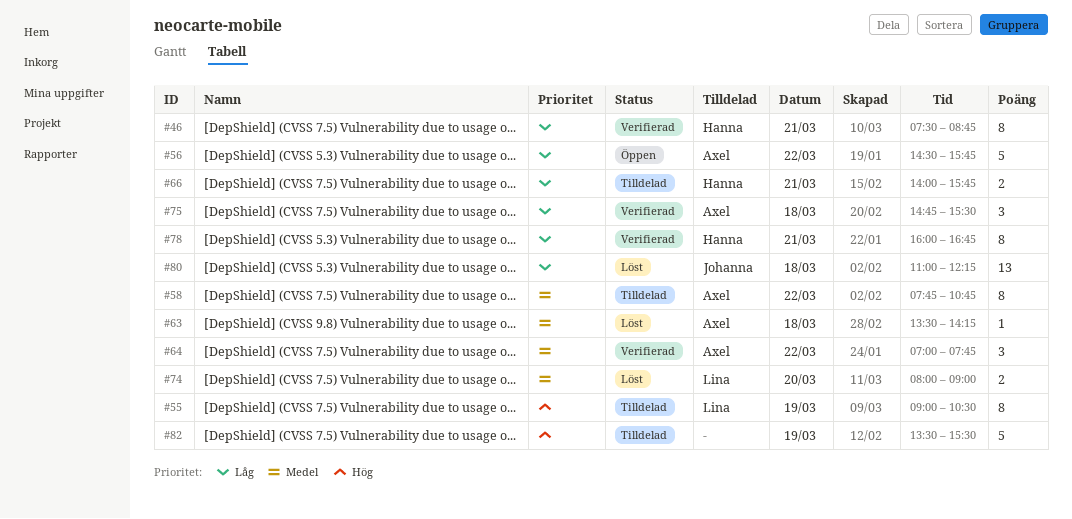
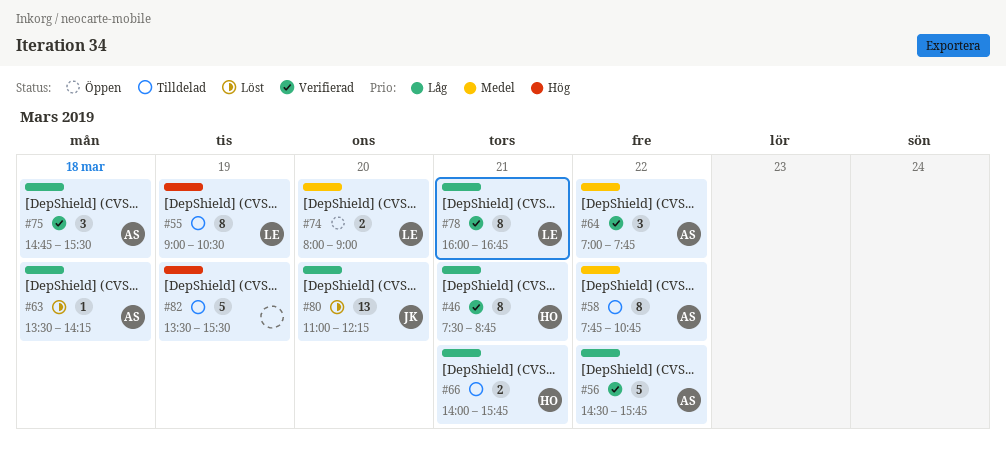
#56, status: Öppen -> Verifierad
#63, priority: Medel -> Låg
#74, status: Löst -> Öppen
#78, owner: Hanna -> Lina
#80, day: Mar 18 -> Mar 20

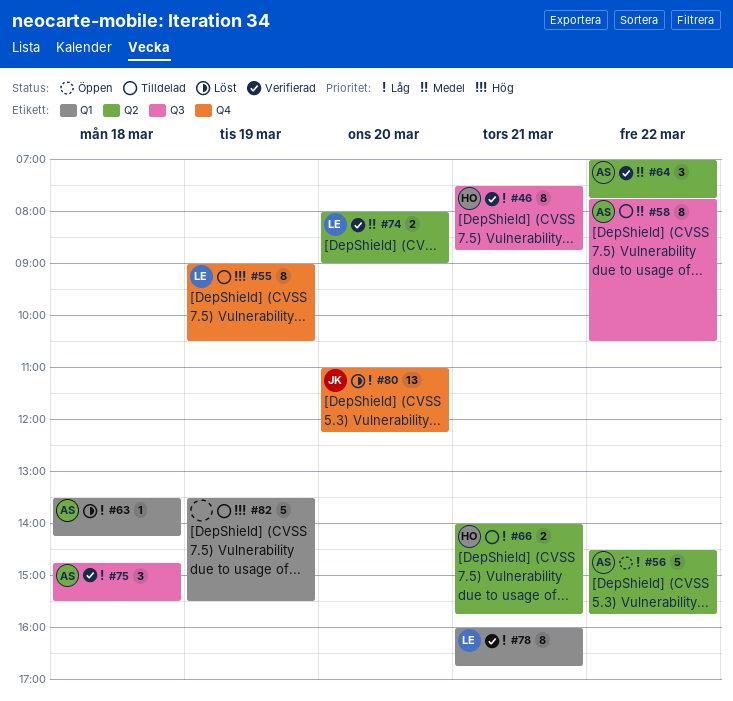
#56, status: Verifierad -> Öppen
#58, ends: 10:45 -> 10:30
#74, status: Öppen -> Verifierad

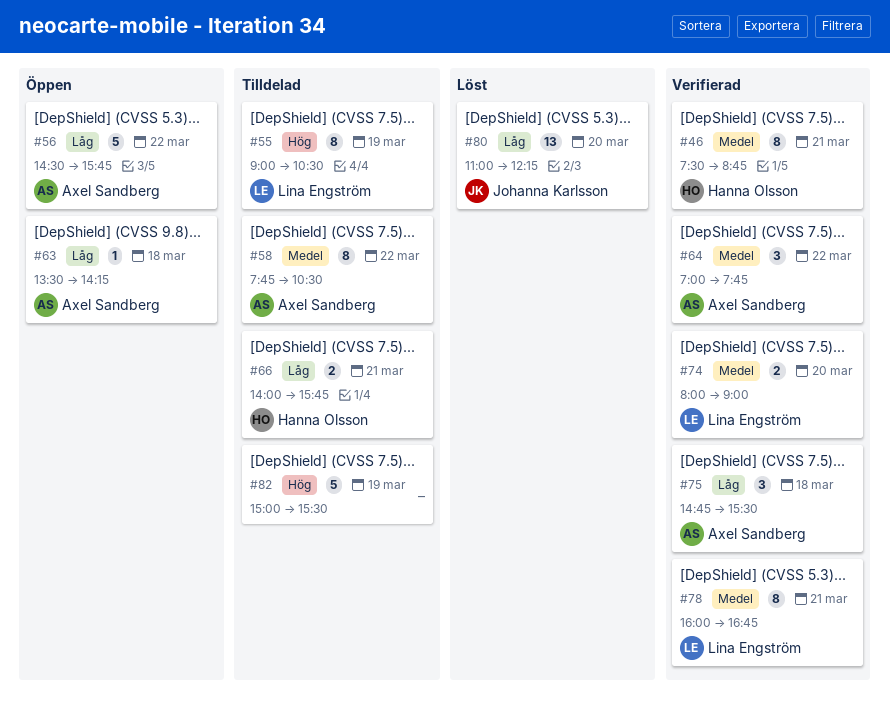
#46, priority: Låg -> Medel
#63, status: Löst -> Öppen
#78, priority: Låg -> Medel
#82, begins: 13:30 -> 15:00

